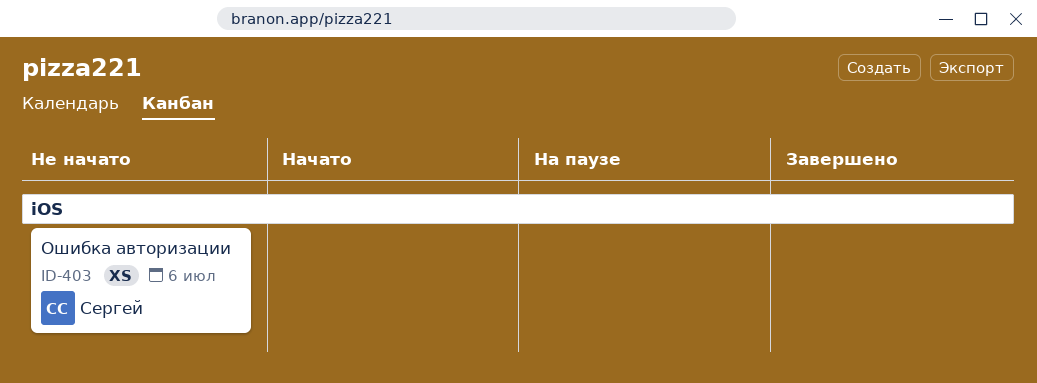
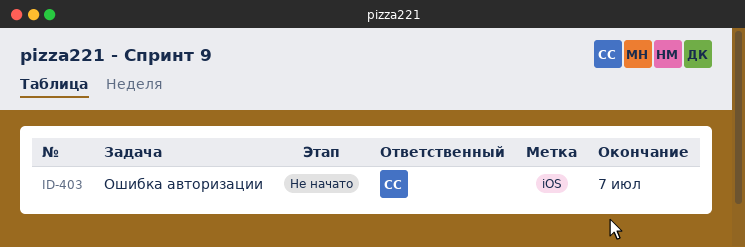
ID-403, due: Jul 6 -> Jul 7

